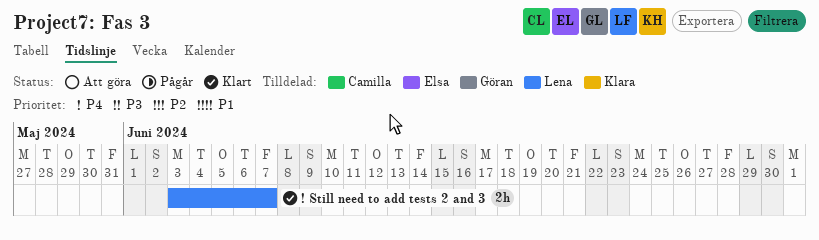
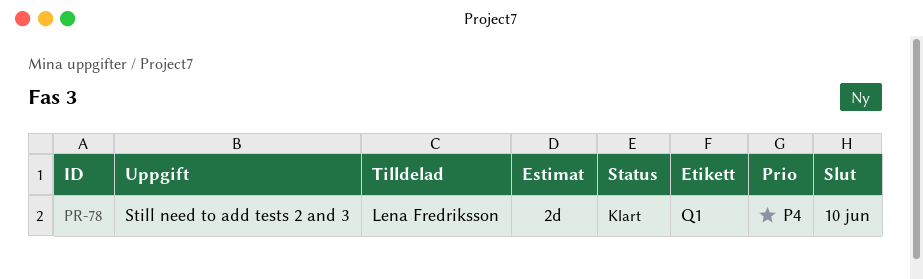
Still need to add tests 2 and 3, estimate: 2h -> 2d
Still need to add tests 2 and 3, due: Jun 7 -> Jun 10

